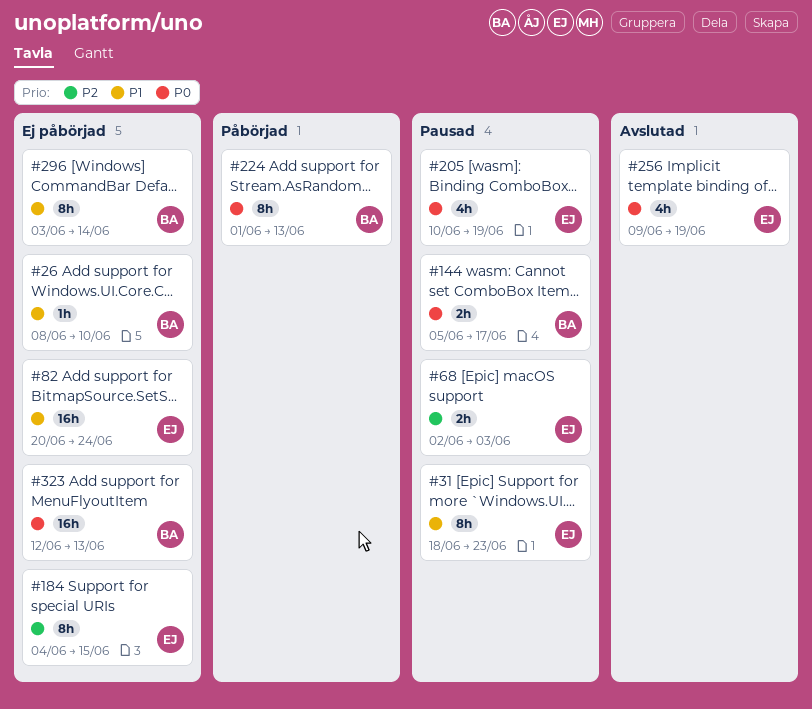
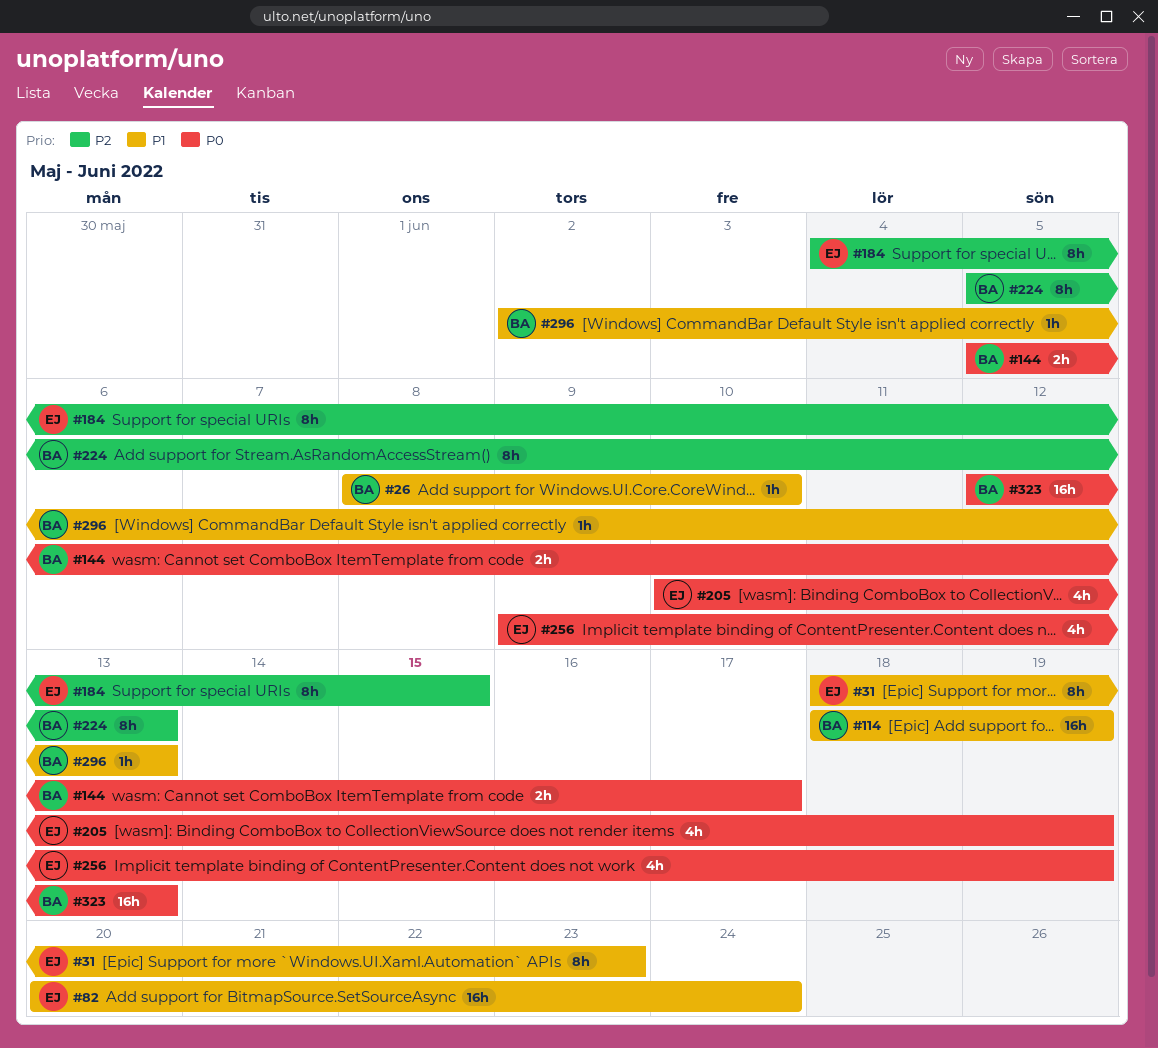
#68: present -> none
#114: none -> present
#224, priority: P0 -> P2
#224, start: Jun 1 -> Jun 5
#296, estimate: 8h -> 1h
#296, start: Jun 3 -> Jun 2
#296, due: Jun 14 -> Jun 13

